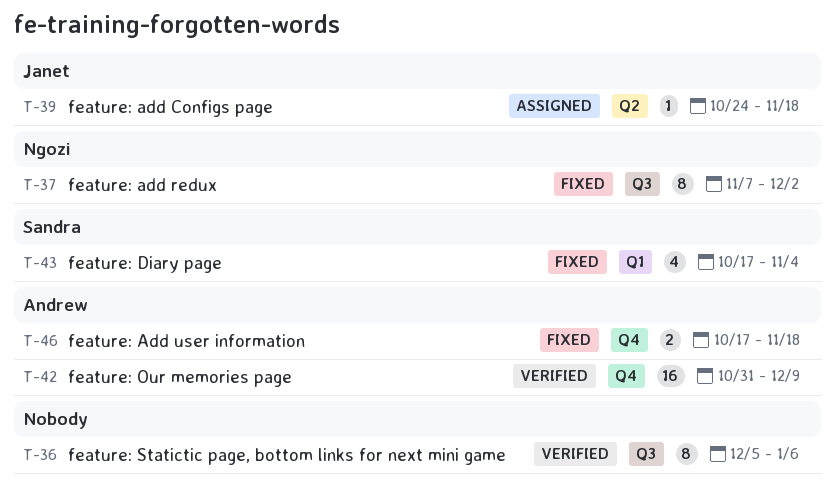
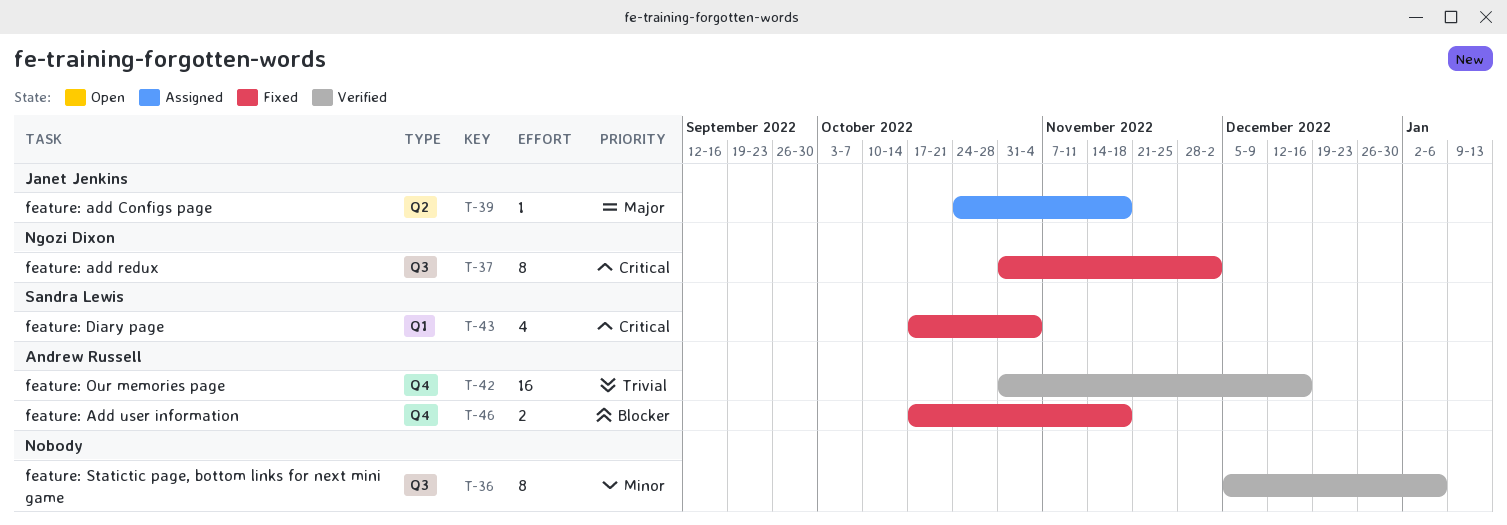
T-37, start: Nov 7 -> Oct 31
T-42, due: Dec 9 -> Dec 16

